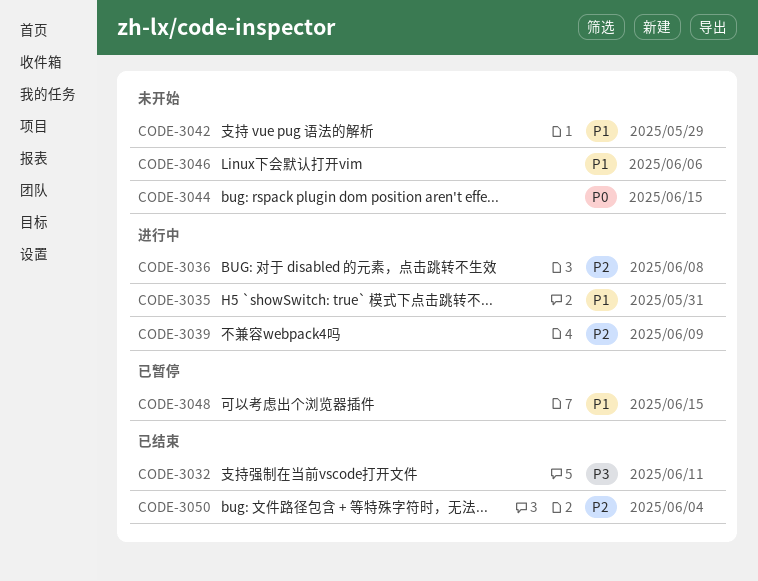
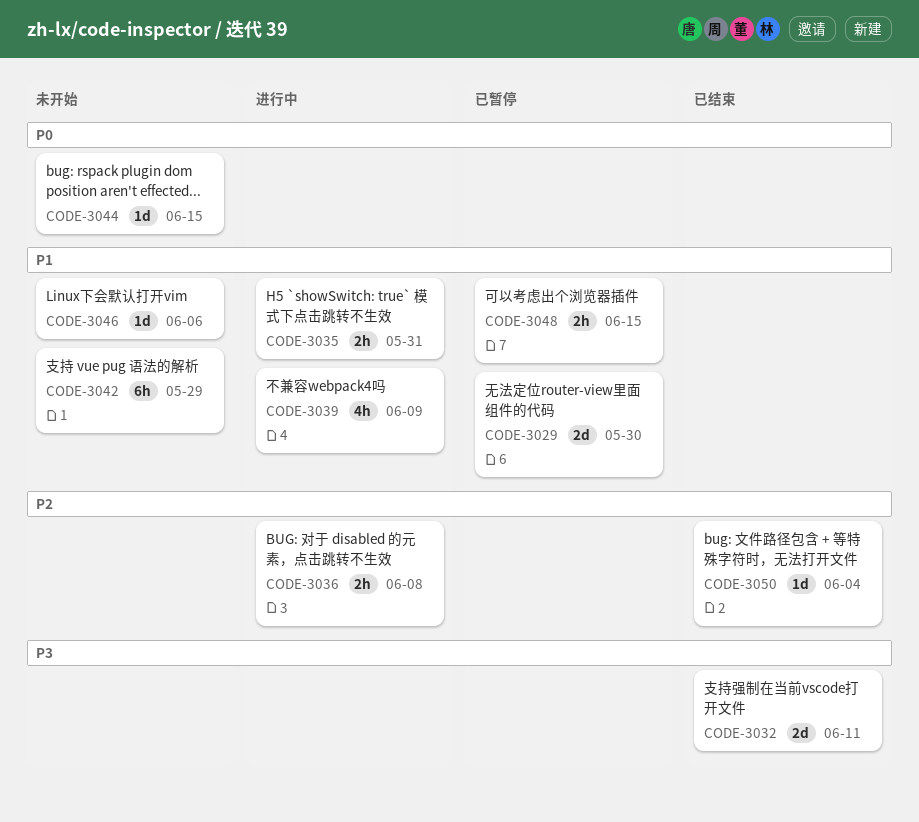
CODE-3029: none -> present
CODE-3039, priority: P2 -> P1

